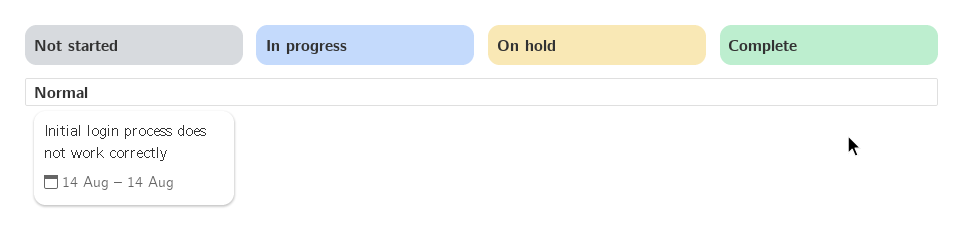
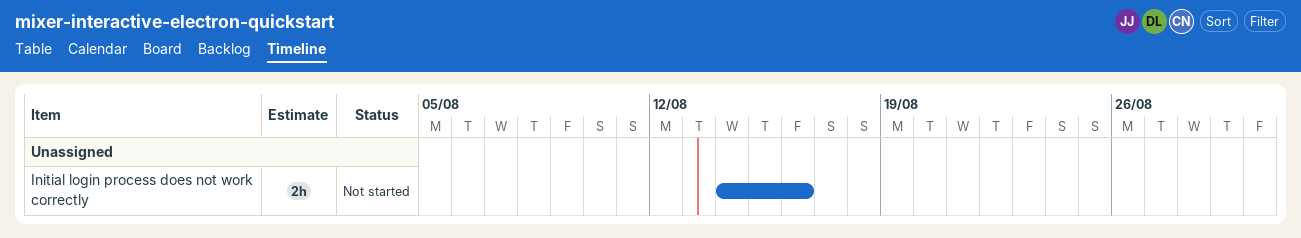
Initial login process does not work correctly, due: Aug 14 -> Aug 16

